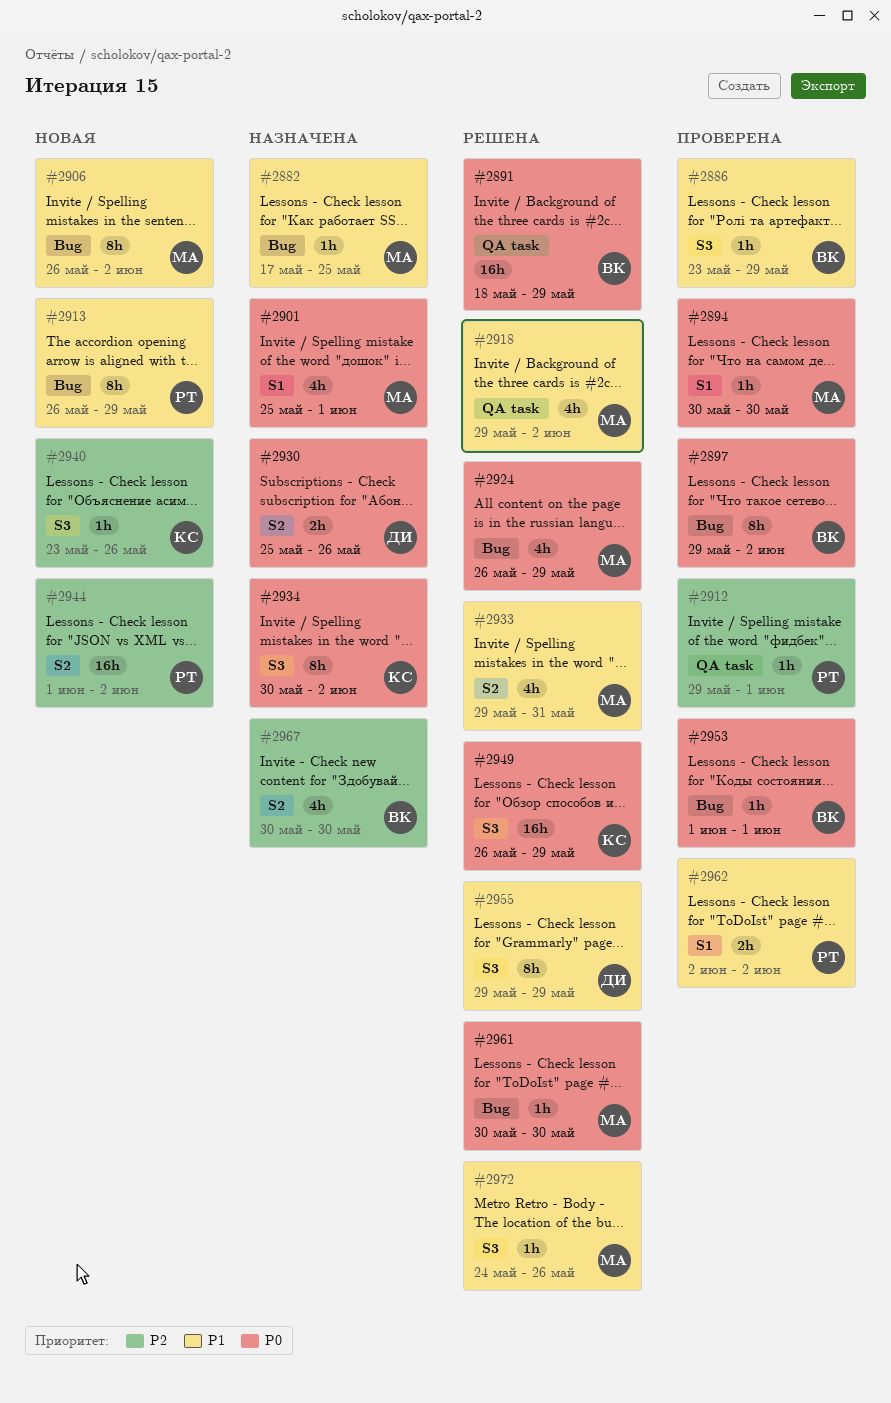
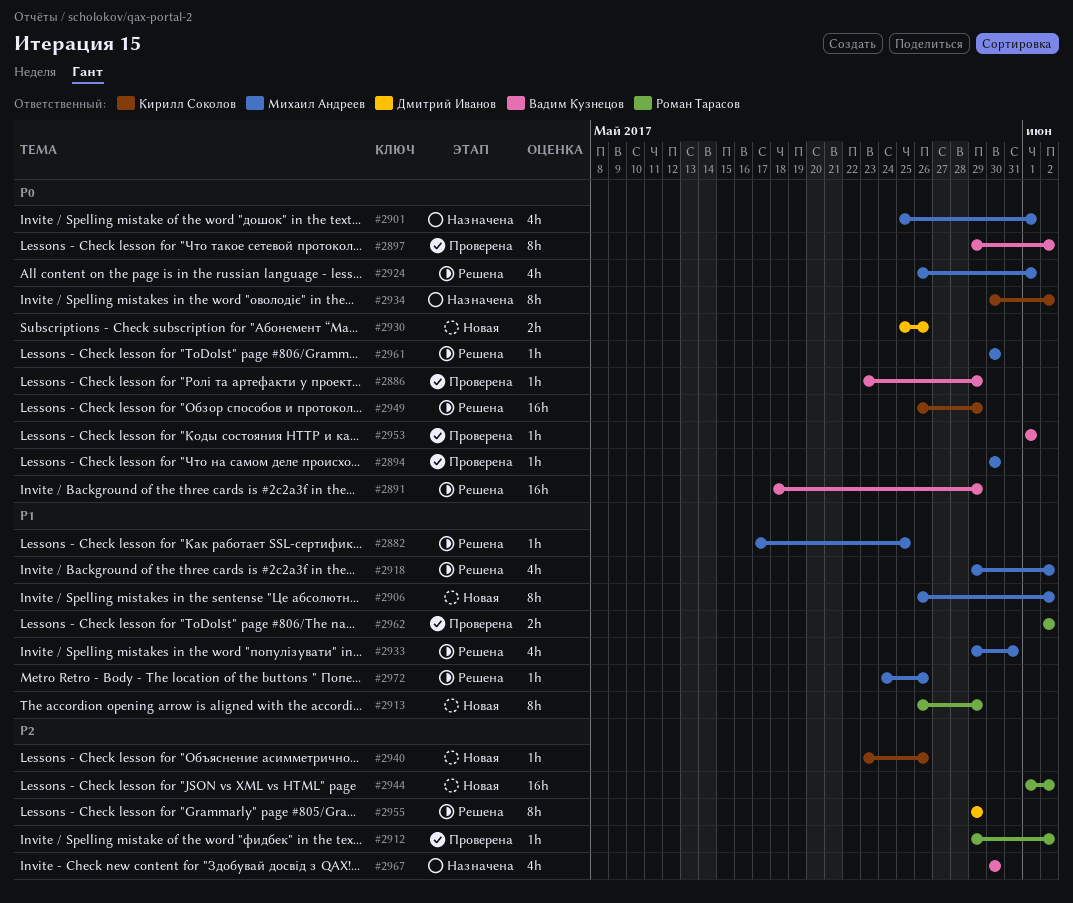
#2882, status: Назначена -> Решена
#2886, priority: P1 -> P0
#2912, due: Jun 1 -> Jun 2
#2924, due: May 29 -> Jun 1
#2930, status: Назначена -> Новая
#2955, priority: P1 -> P2

